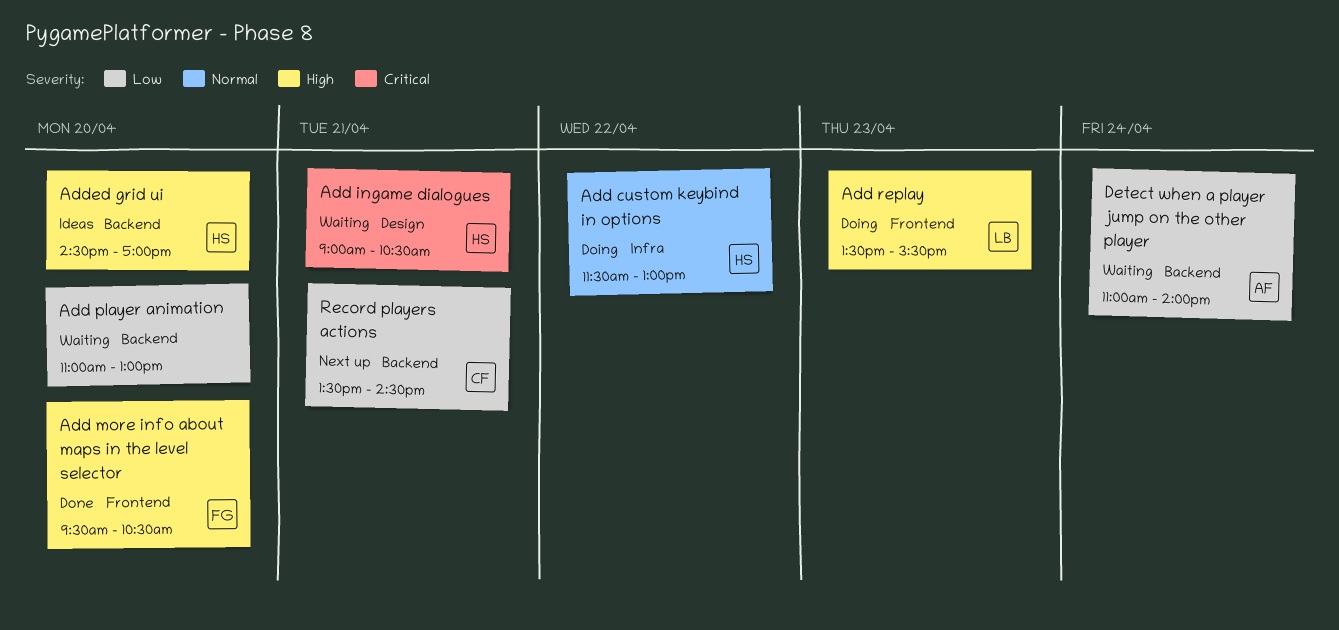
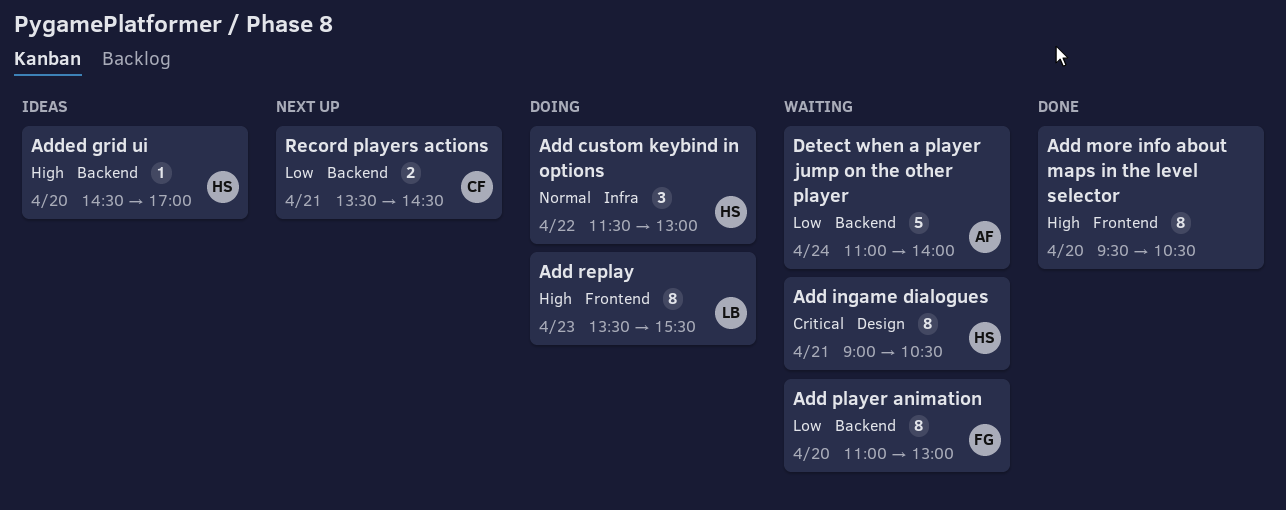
Add more info about maps in the level selector, owner: FG -> none
Add player animation, owner: none -> FG

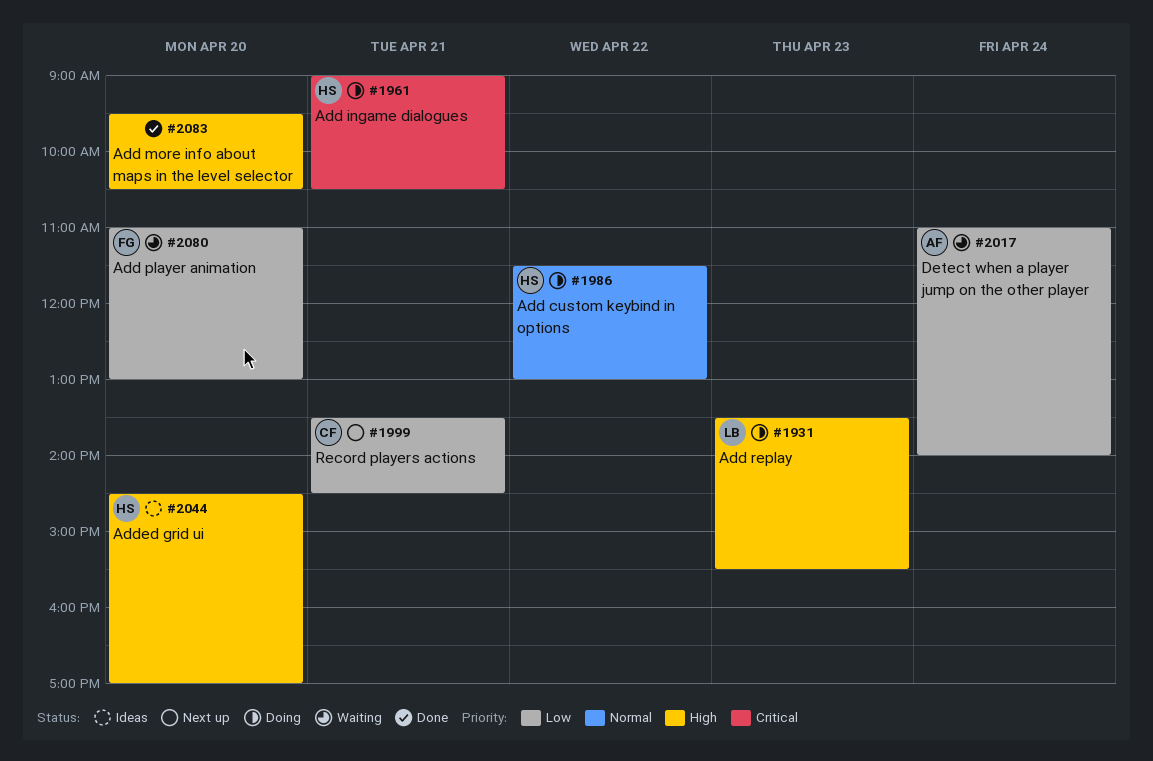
Add ingame dialogues, status: Waiting -> Doing

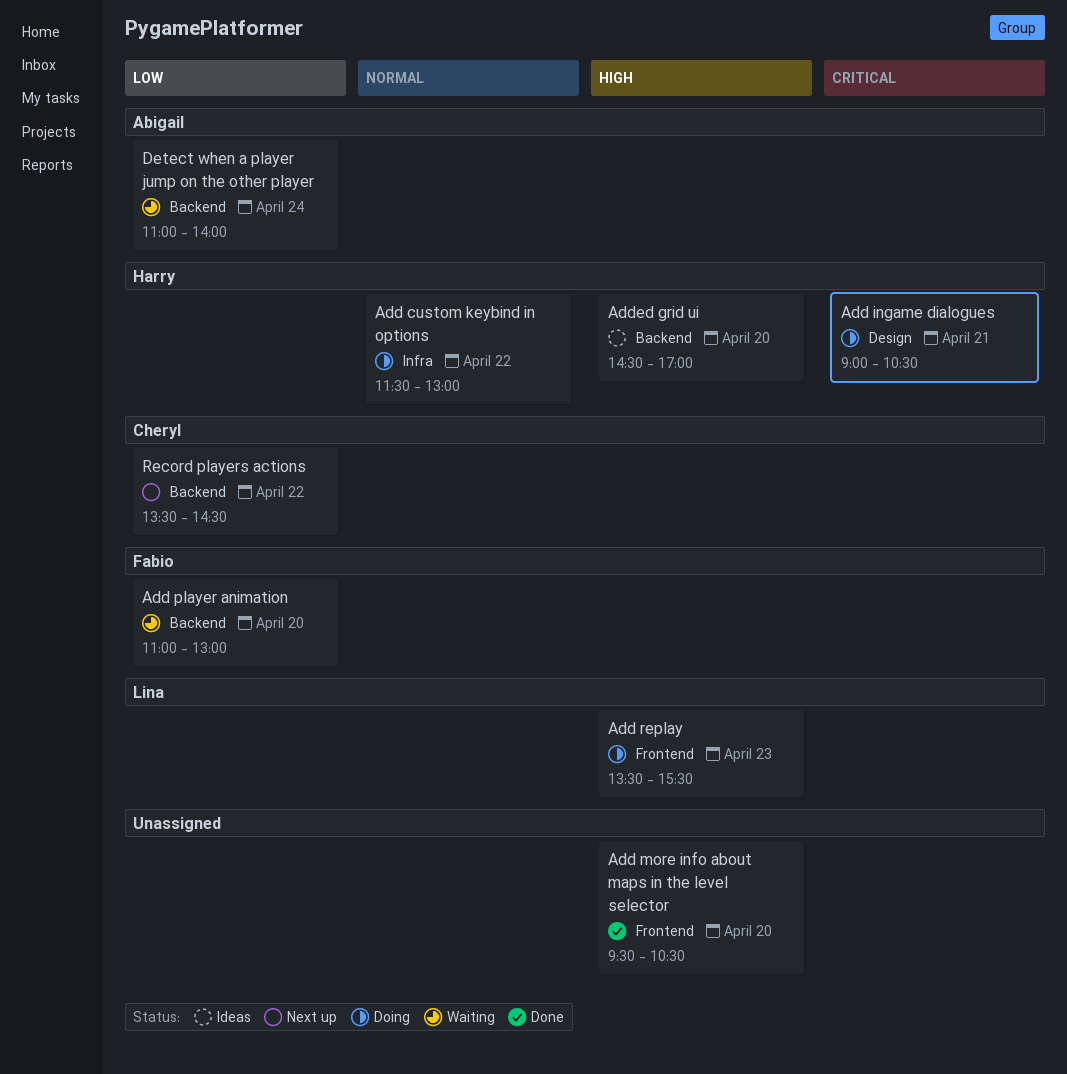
Record players actions, day: Apr 21 -> Apr 22

